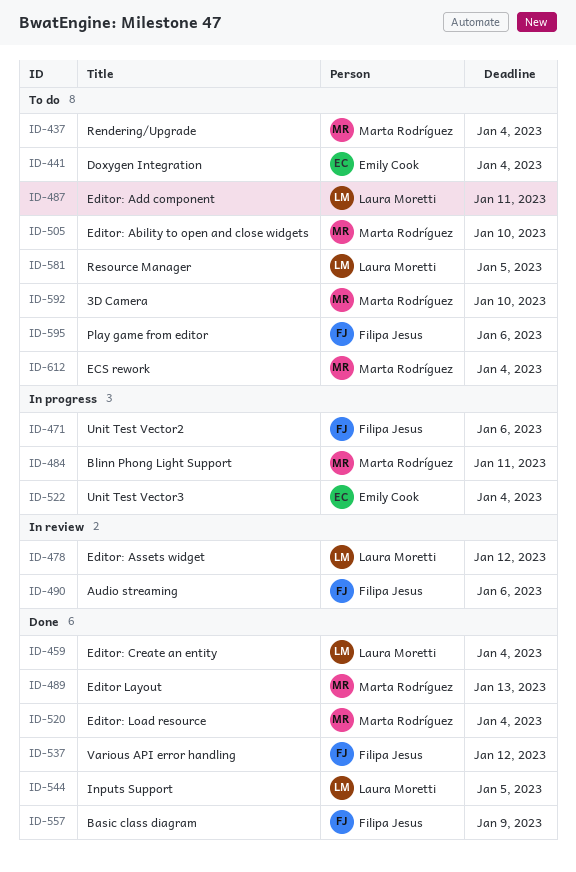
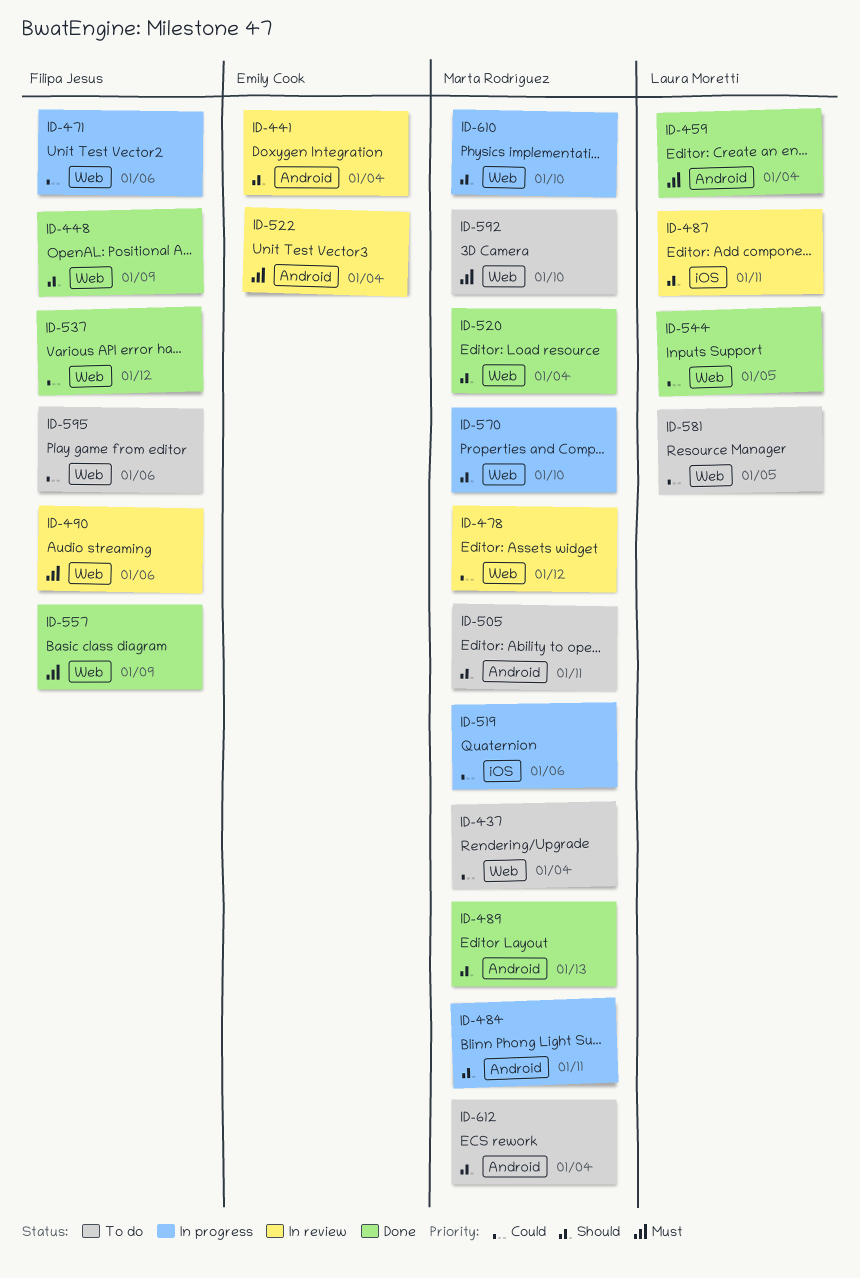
ID-441, status: To do -> In review
ID-448: none -> present
ID-478, owner: Laura Moretti -> Marta Rodríguez
ID-487, status: To do -> In review
ID-505, due: Jan 10 -> Jan 11
ID-519: none -> present
ID-522, status: In progress -> In review
ID-570: none -> present
ID-610: none -> present

